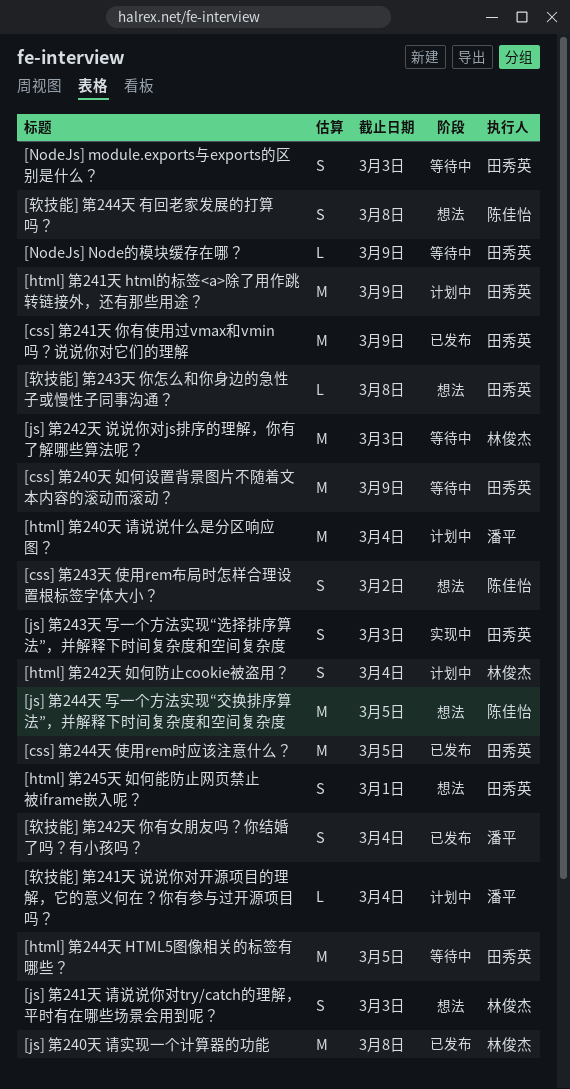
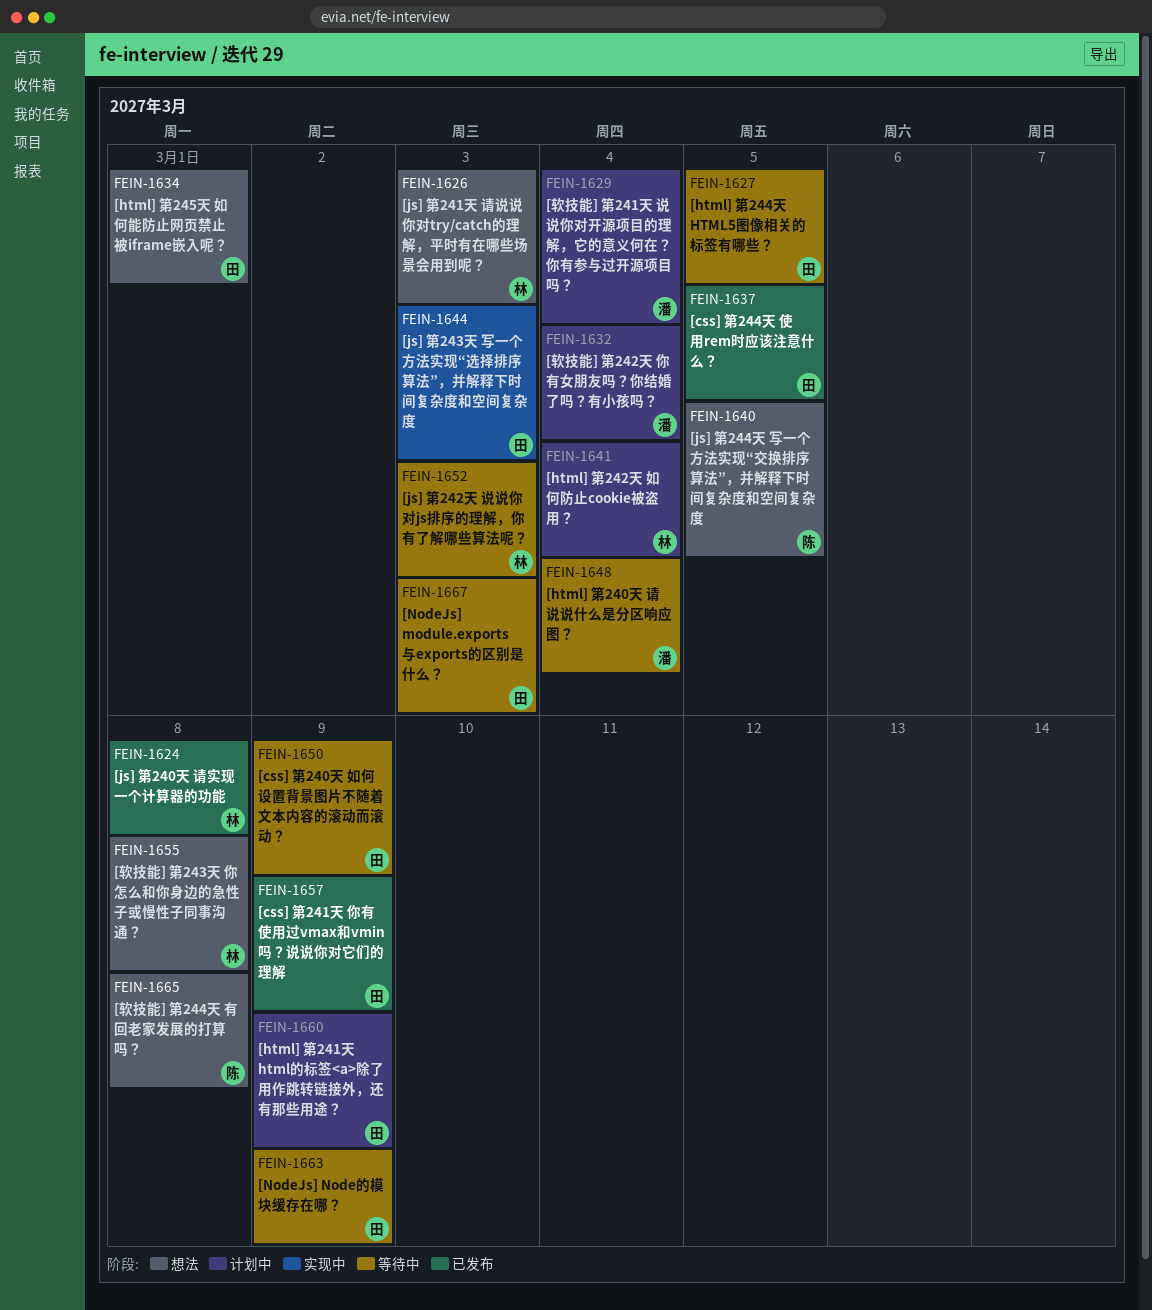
[css] 第243天 使用rem布局时怎样合理设置根标签字体大小？: present -> none
[html] 第240天 请说说什么是分区响应图？, status: 计划中 -> 等待中
[软技能] 第242天 你有女朋友吗？你结婚了吗？有小孩吗？, status: 已发布 -> 计划中
[软技能] 第243天 你怎么和你身边的急性子或慢性子同事沟通？, owner: 田秀英 -> 林俊杰

